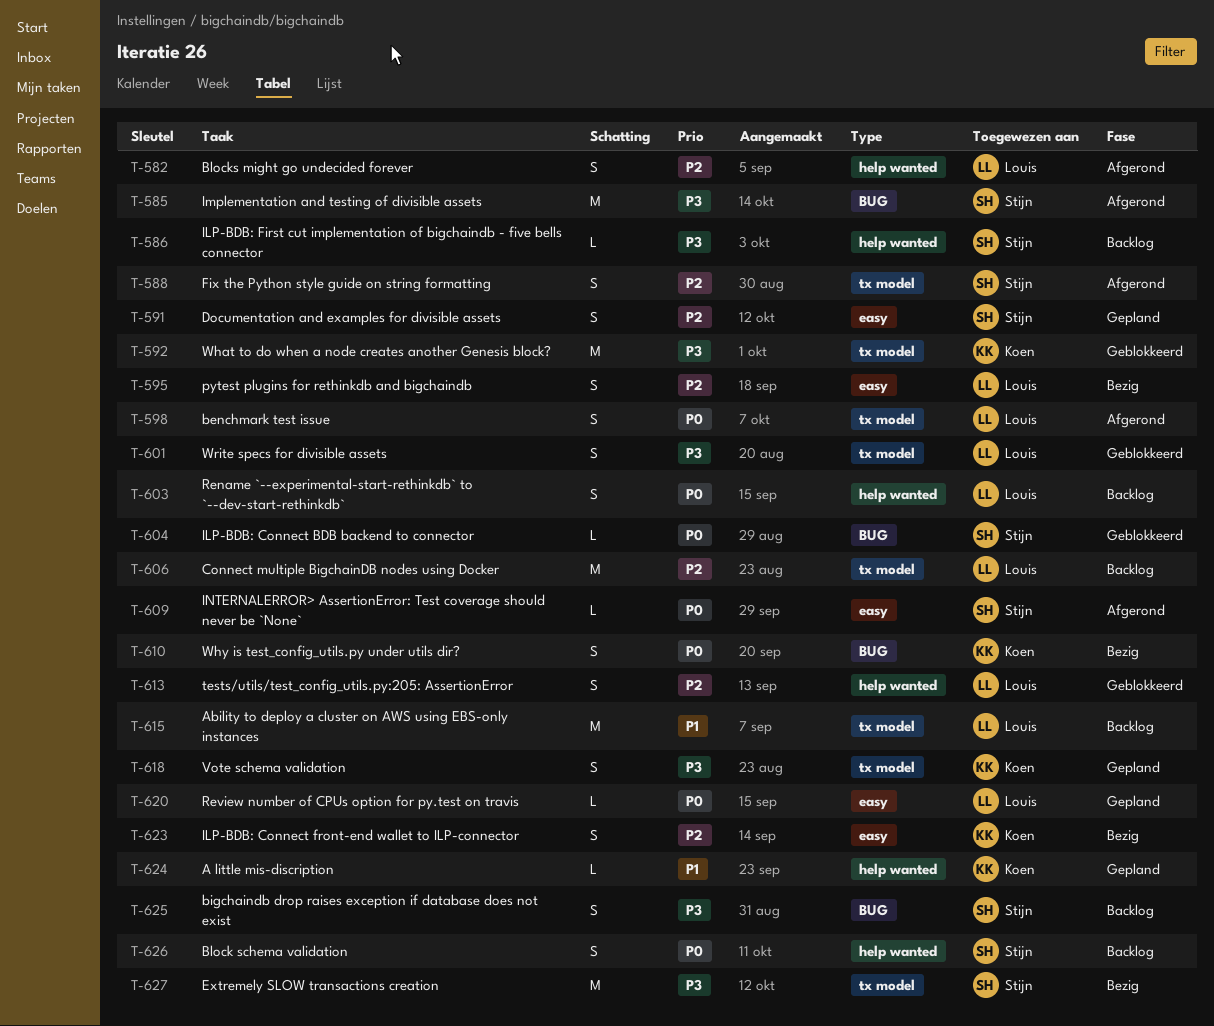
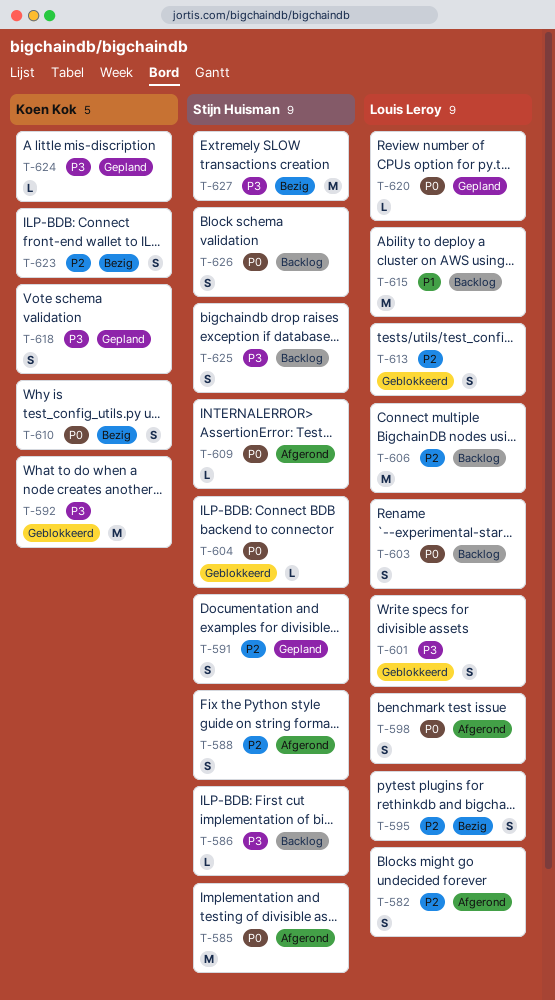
T-585, priority: P3 -> P0
T-624, priority: P1 -> P3

